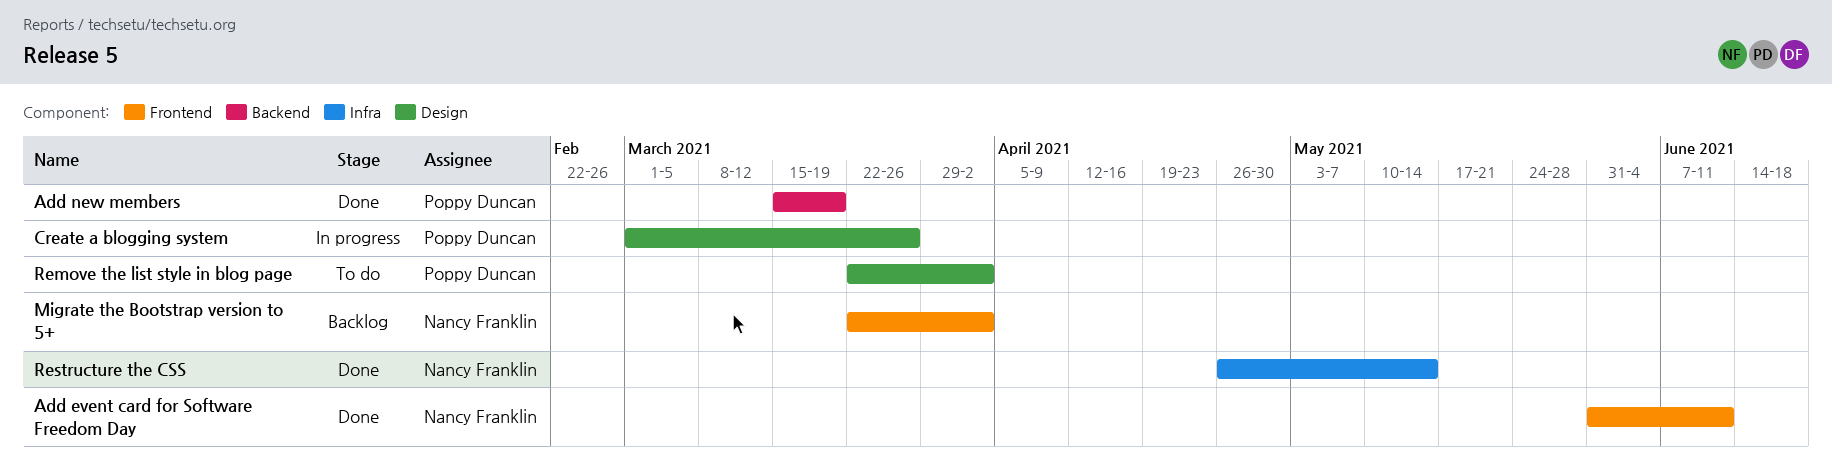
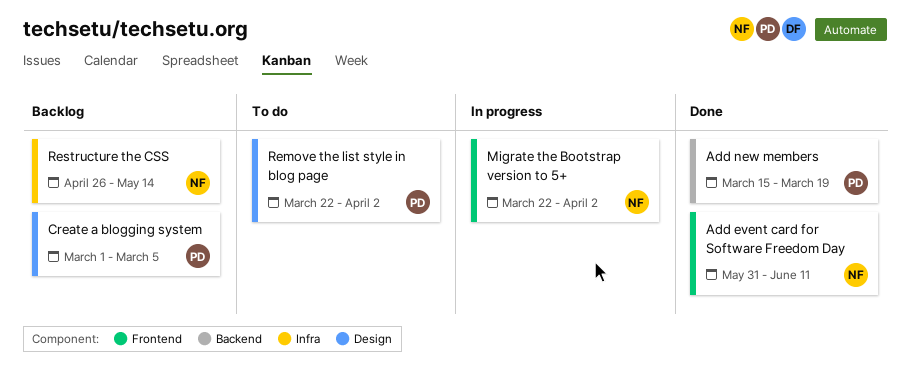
Create a blogging system, status: In progress -> Backlog
Create a blogging system, due: Mar 26 -> Mar 5
Migrate the Bootstrap version to 5+, status: Backlog -> In progress
Restructure the CSS, status: Done -> Backlog

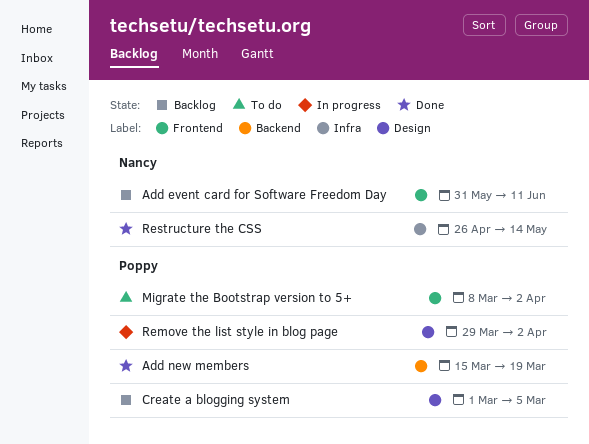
Add event card for Software Freedom Day, status: Done -> Backlog
Migrate the Bootstrap version to 5+, status: In progress -> To do
Migrate the Bootstrap version to 5+, owner: Nancy -> Poppy
Migrate the Bootstrap version to 5+, start: Mar 22 -> Mar 8
Remove the list style in blog page, status: To do -> In progress
Remove the list style in blog page, start: Mar 22 -> Mar 29
Restructure the CSS, status: Backlog -> Done

